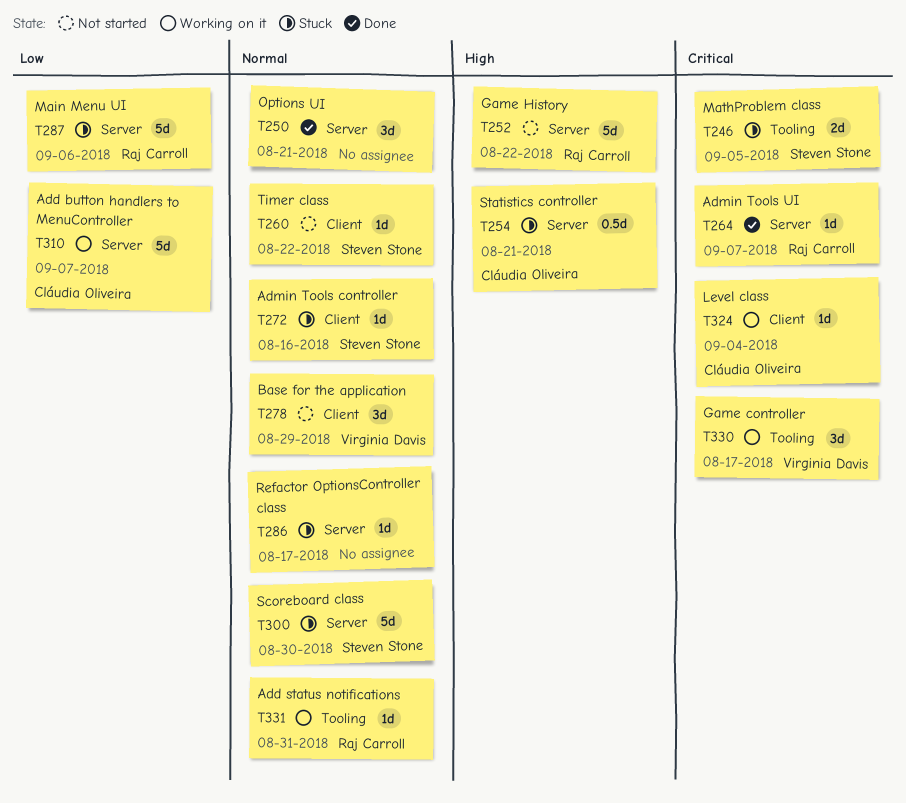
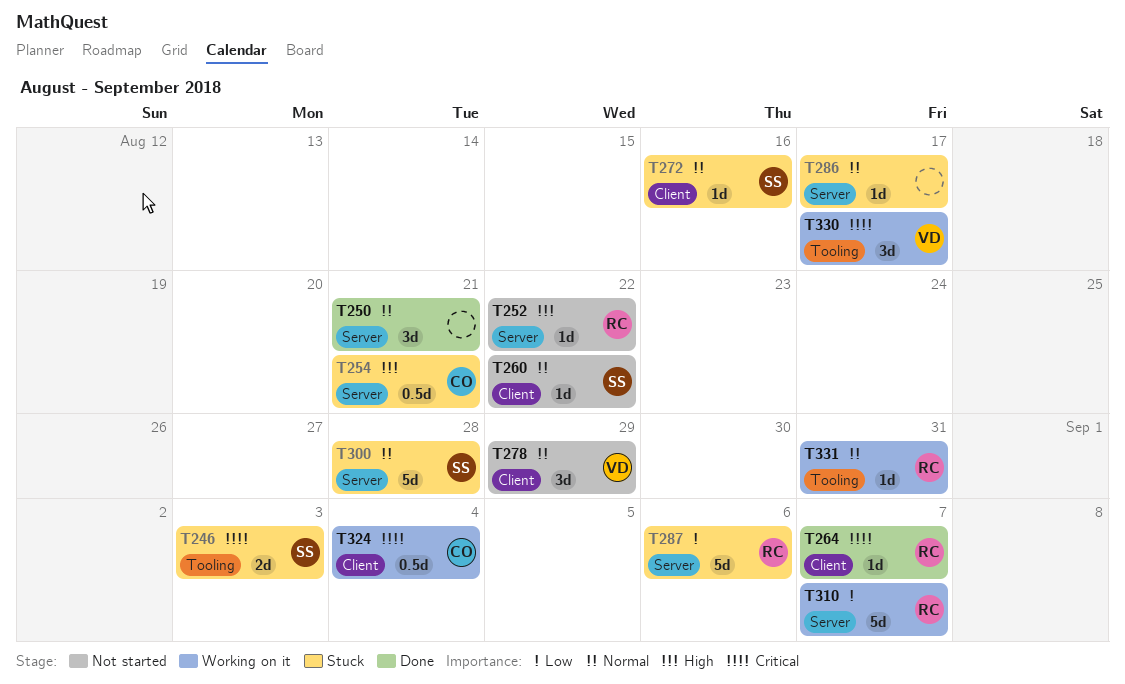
T246, due: Sep 5 -> Sep 3
T252, estimate: 5d -> 1d
T264, label: Server -> Client
T300, due: Aug 30 -> Aug 28
T310, owner: Cláudia Oliveira -> Raj Carroll
T324, estimate: 1d -> 0.5d

